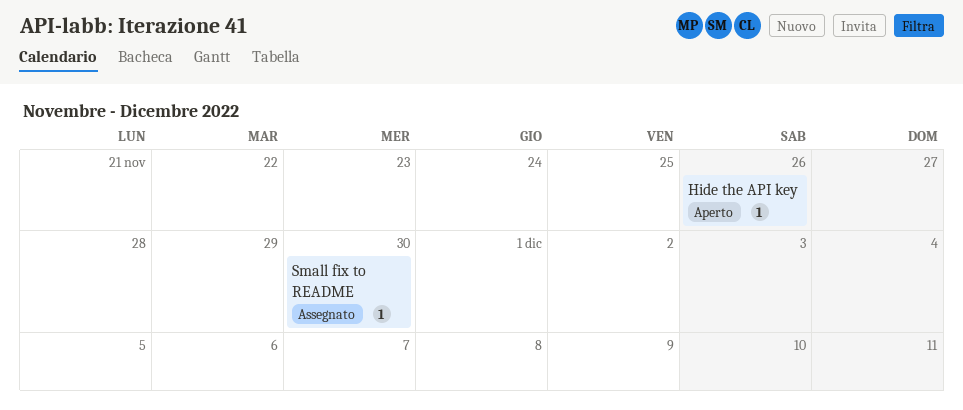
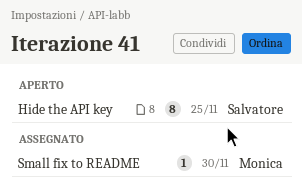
Hide the API key, estimate: 1 -> 8
Hide the API key, due: Nov 26 -> Nov 25

